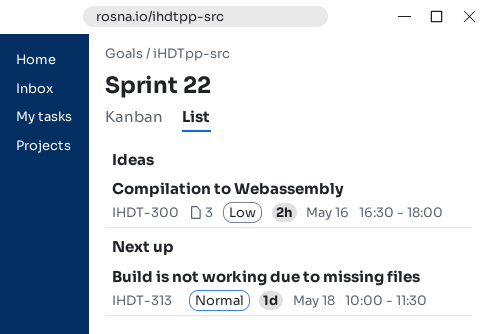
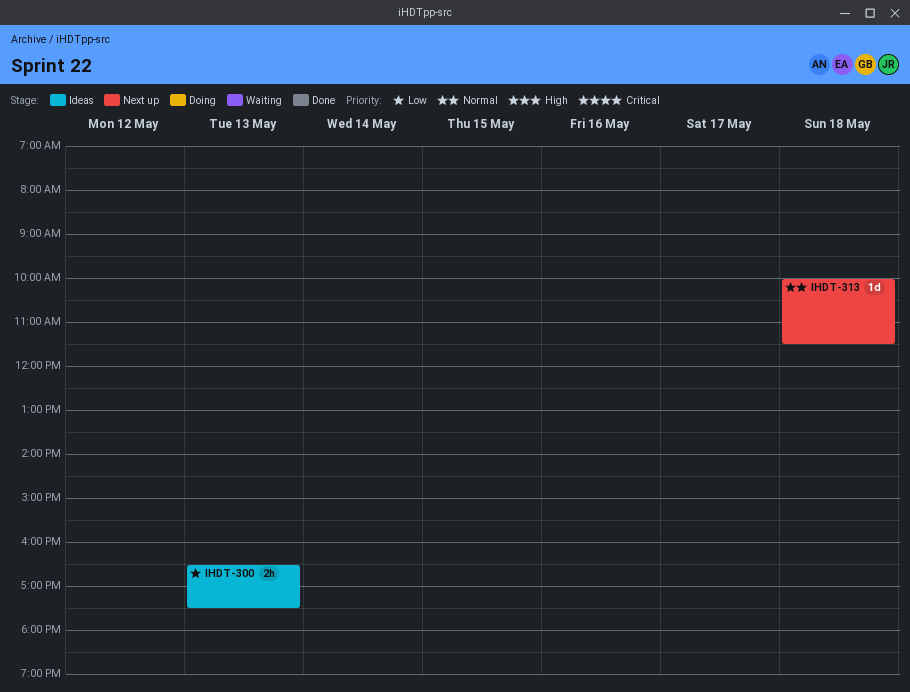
IHDT-300, day: May 16 -> May 13
IHDT-300, ends: 18:00 -> 17:30

